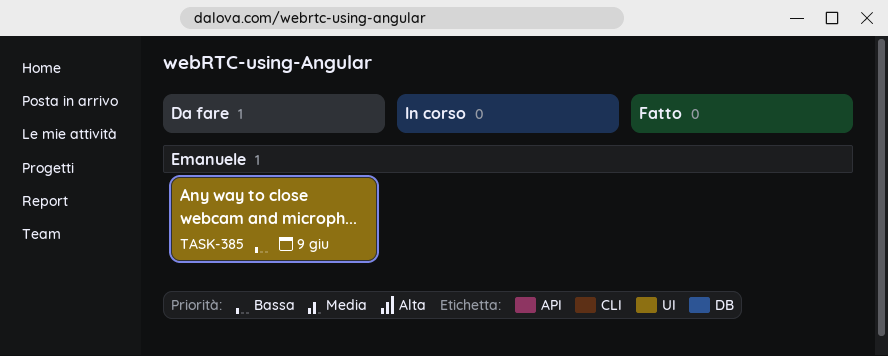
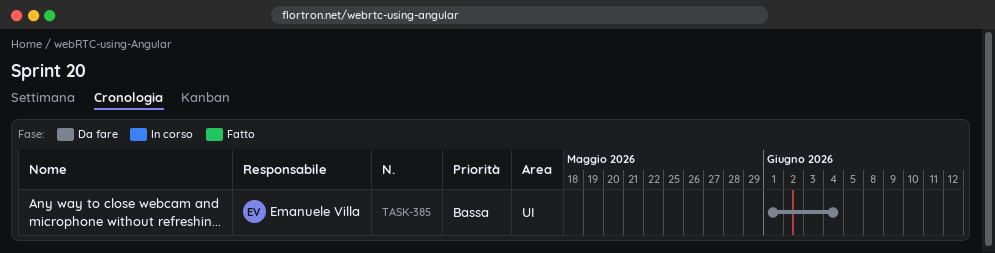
TASK-385, due: Jun 9 -> Jun 4

